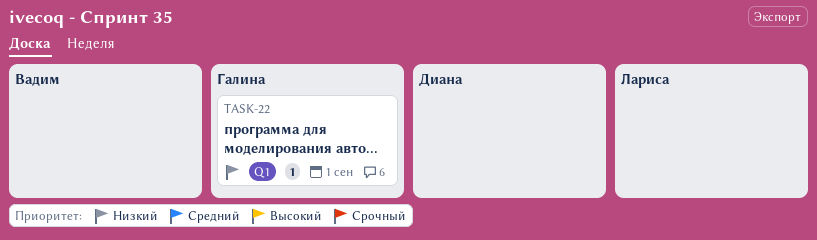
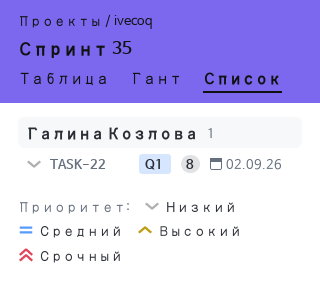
TASK-22, estimate: 1 -> 8
TASK-22, due: Sep 1 -> Sep 2

